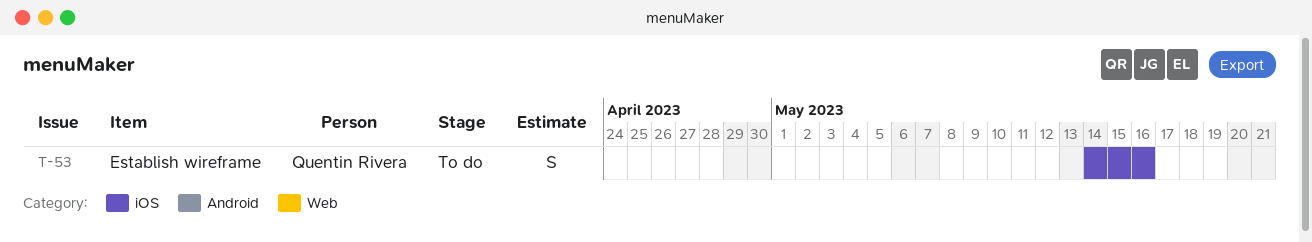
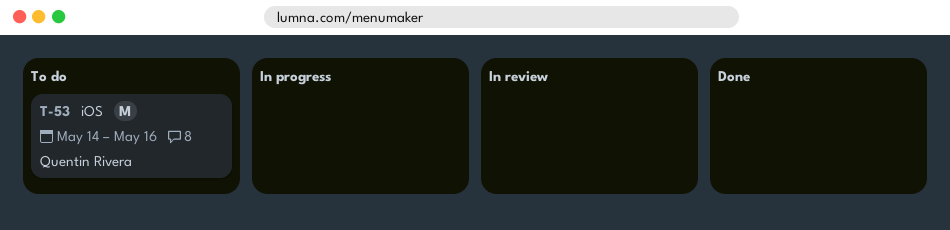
T-53, estimate: S -> M

